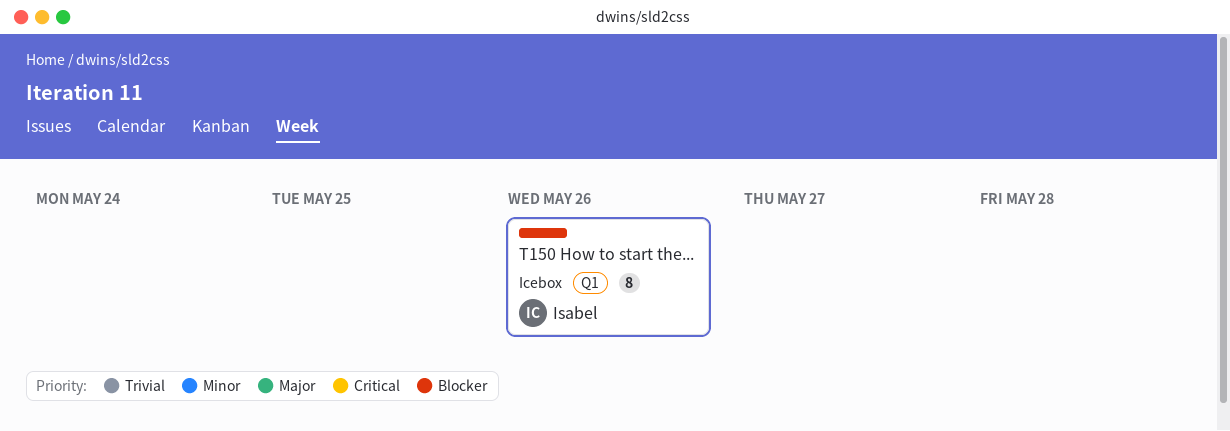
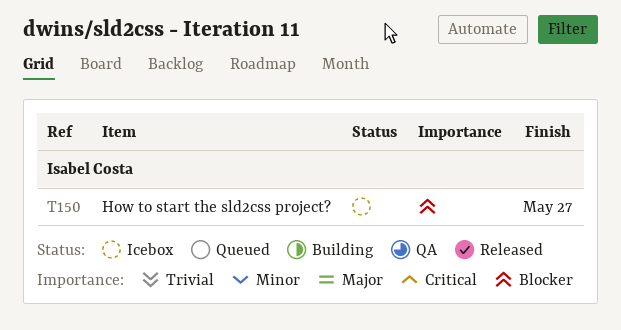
T150, due: May 26 -> May 27

